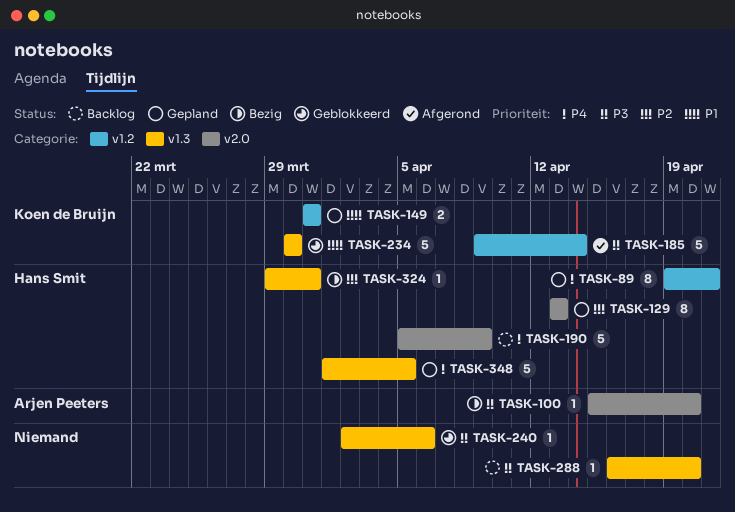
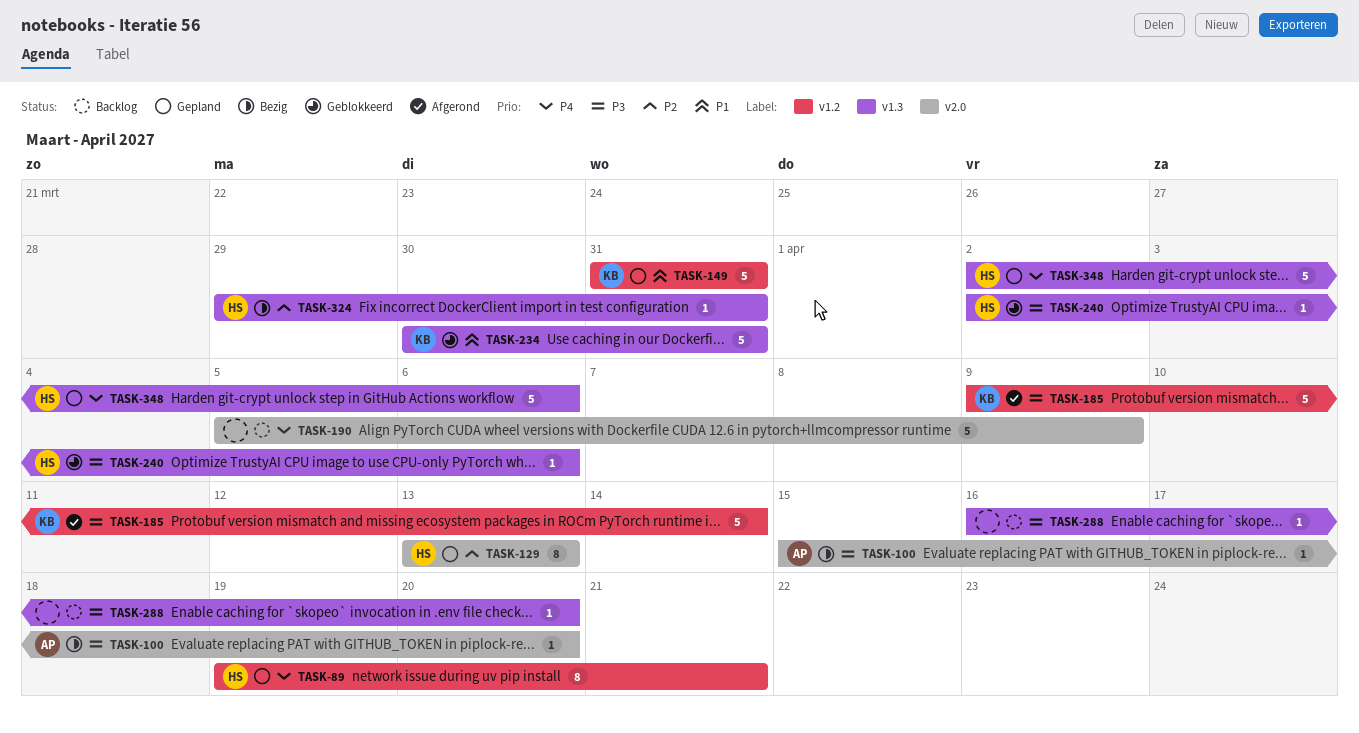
TASK-149, estimate: 2 -> 5
TASK-190, owner: Hans Smit -> none
TASK-234, due: Mar 30 -> Mar 31
TASK-240, owner: none -> Hans Smit
TASK-348, start: Apr 1 -> Apr 2
TASK-348, due: Apr 5 -> Apr 6

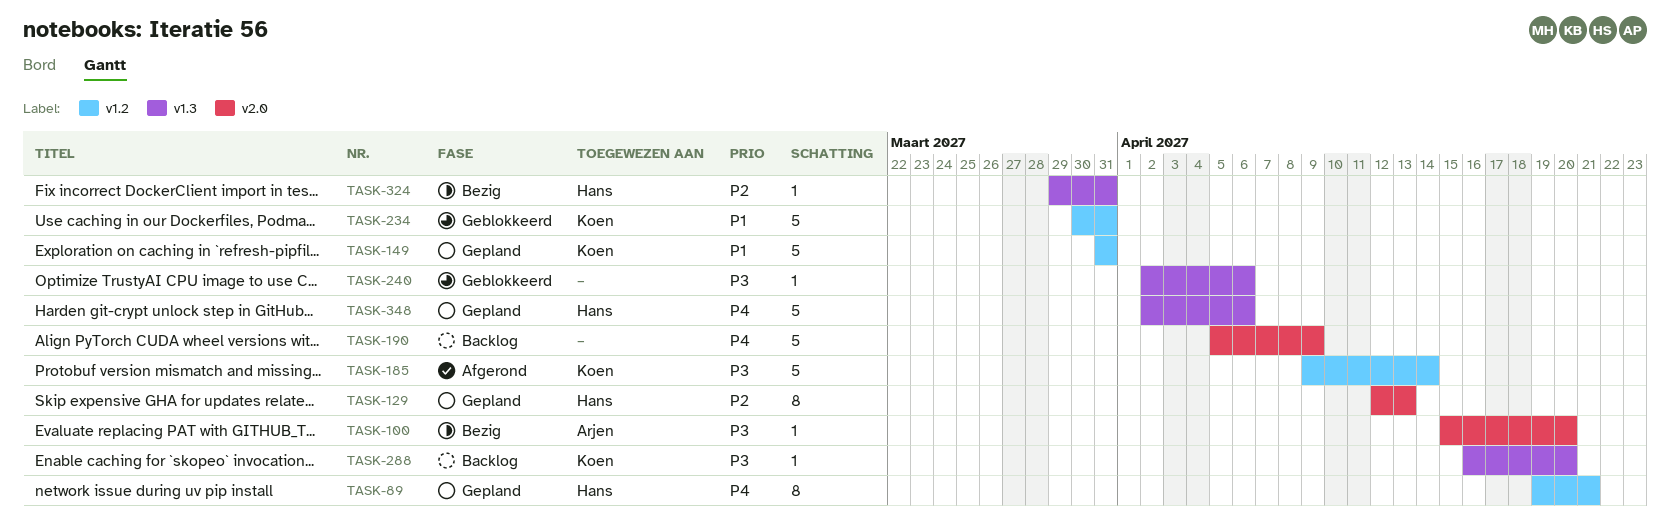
TASK-129, start: Apr 13 -> Apr 12
TASK-234, label: v1.3 -> v1.2
TASK-240, owner: Hans -> none
TASK-288, owner: none -> Koen

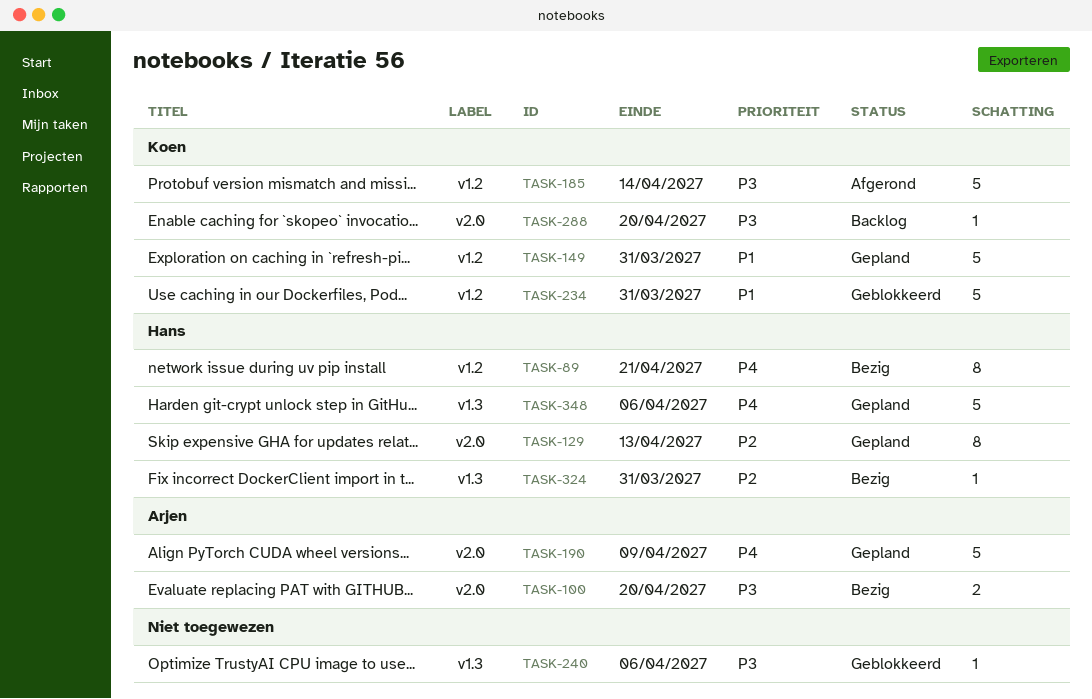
TASK-89, status: Gepland -> Bezig
TASK-100, estimate: 1 -> 2
TASK-190, status: Backlog -> Gepland
TASK-190, owner: none -> Arjen
TASK-288, label: v1.3 -> v2.0

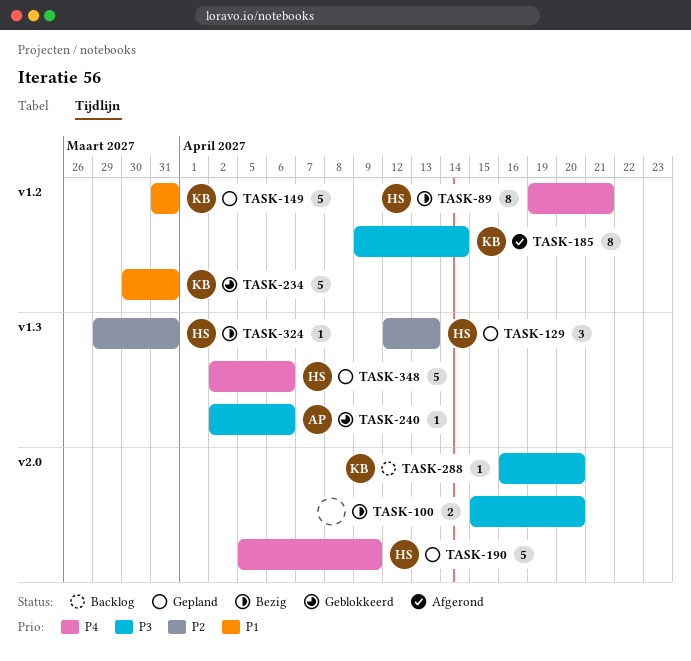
TASK-100, owner: Arjen -> none
TASK-129, label: v2.0 -> v1.3
TASK-129, estimate: 8 -> 3
TASK-185, estimate: 5 -> 8
TASK-190, owner: Arjen -> Hans
TASK-240, owner: none -> Arjen

